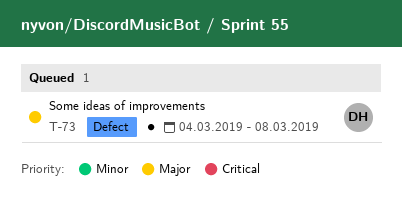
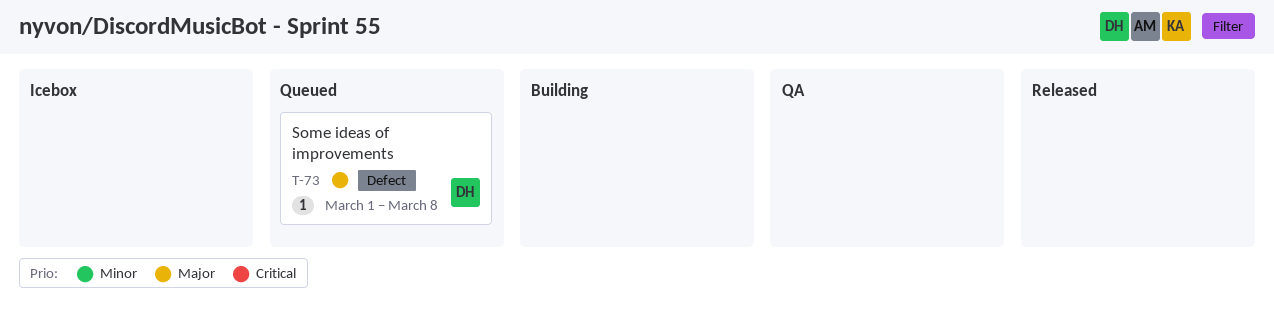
T-73, start: Mar 4 -> Mar 1

